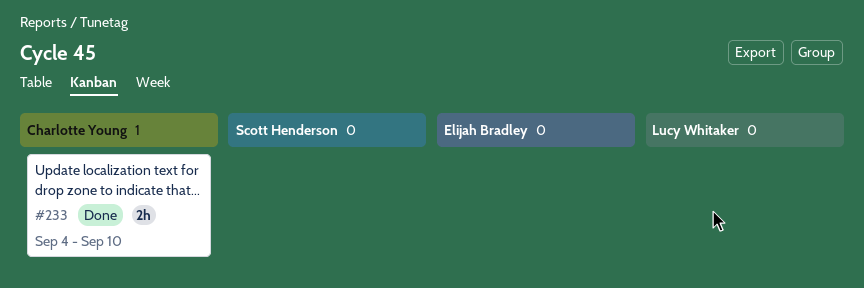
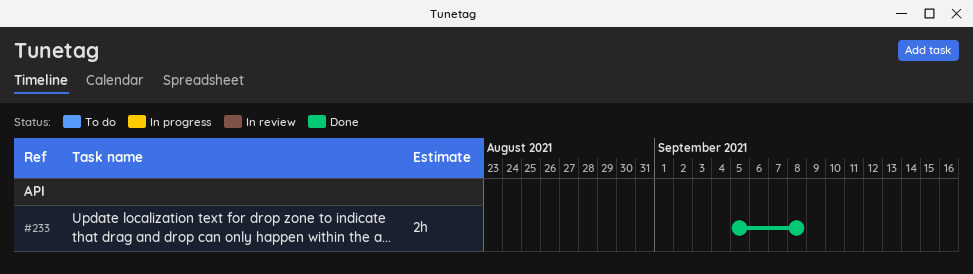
#233, start: Sep 4 -> Sep 5
#233, due: Sep 10 -> Sep 8

